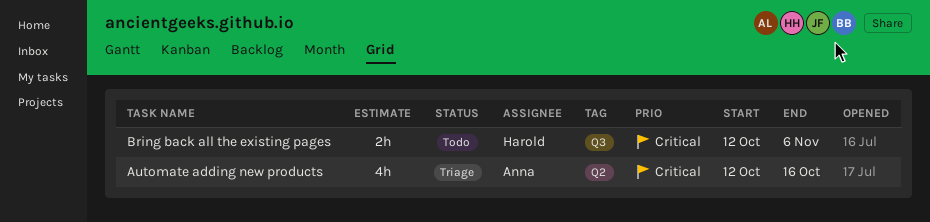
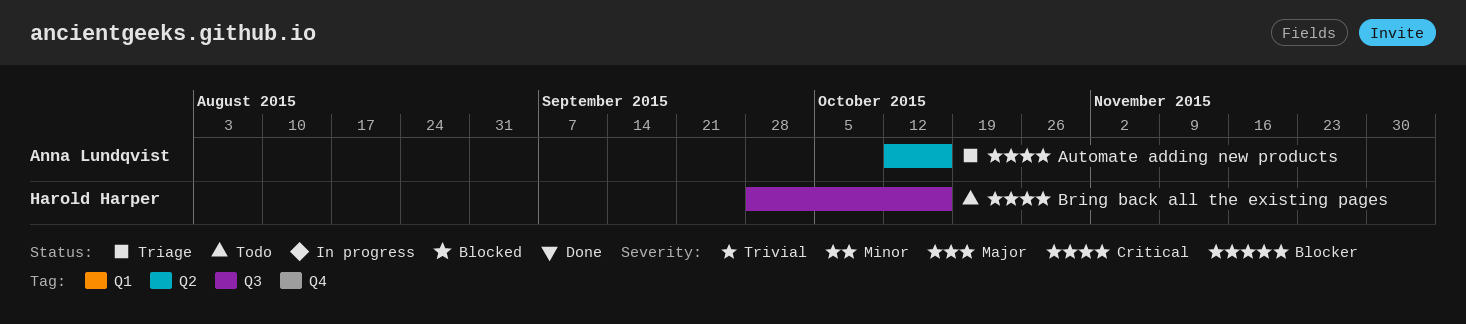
Bring back all the existing pages, start: Oct 12 -> Sep 28
Bring back all the existing pages, due: Nov 6 -> Oct 16

